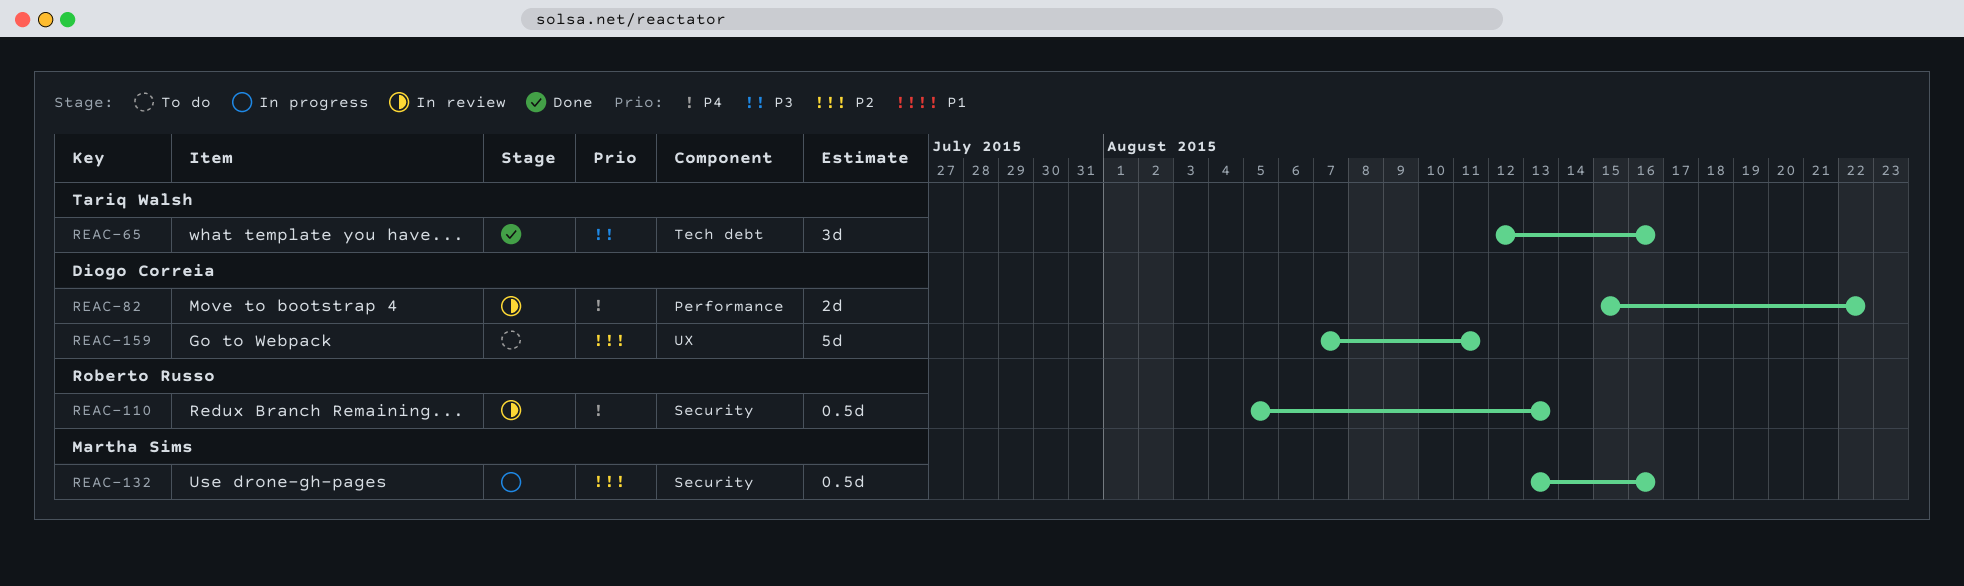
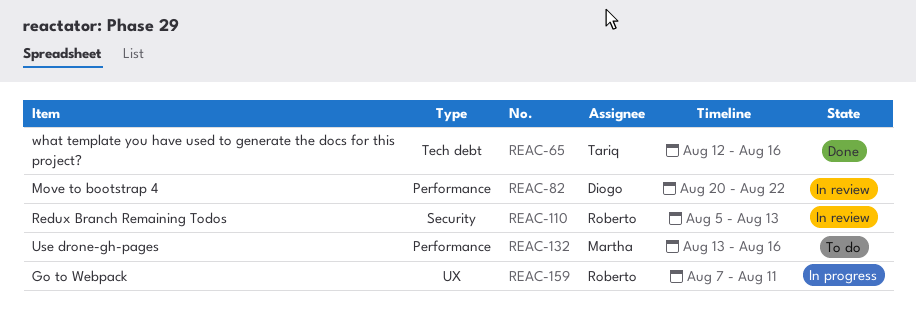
REAC-82, start: Aug 15 -> Aug 20
REAC-132, status: In progress -> To do
REAC-132, label: Security -> Performance
REAC-159, status: To do -> In progress
REAC-159, owner: Diogo Correia -> Roberto Russo

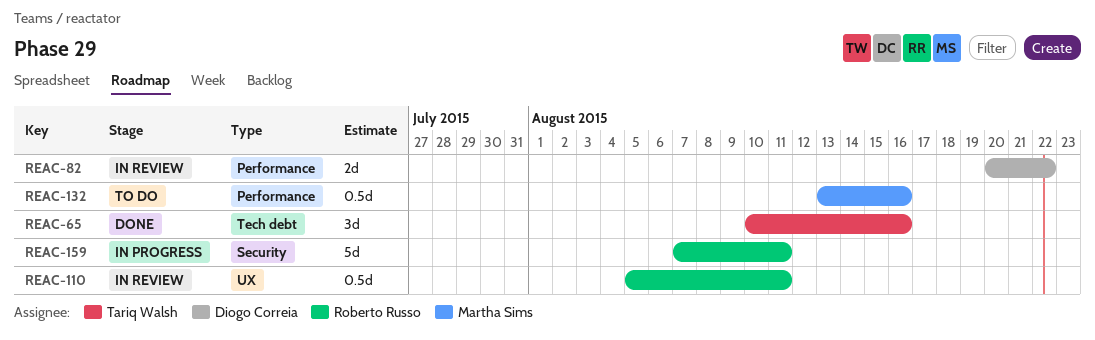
REAC-65, start: Aug 12 -> Aug 10
REAC-110, label: Security -> UX
REAC-110, due: Aug 13 -> Aug 11
REAC-159, label: UX -> Security

